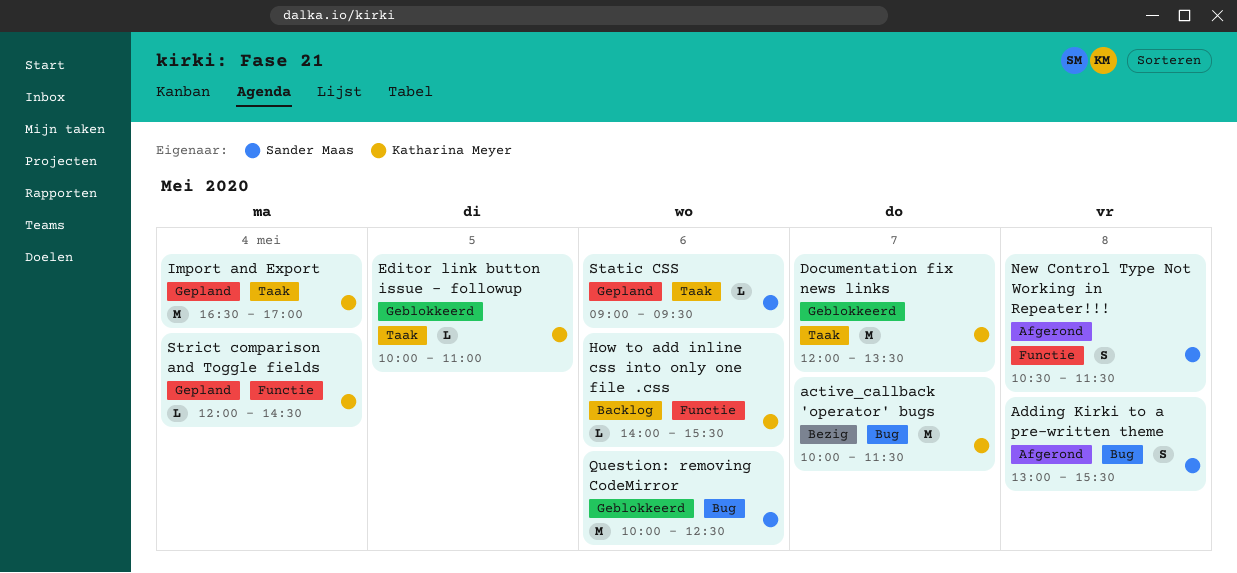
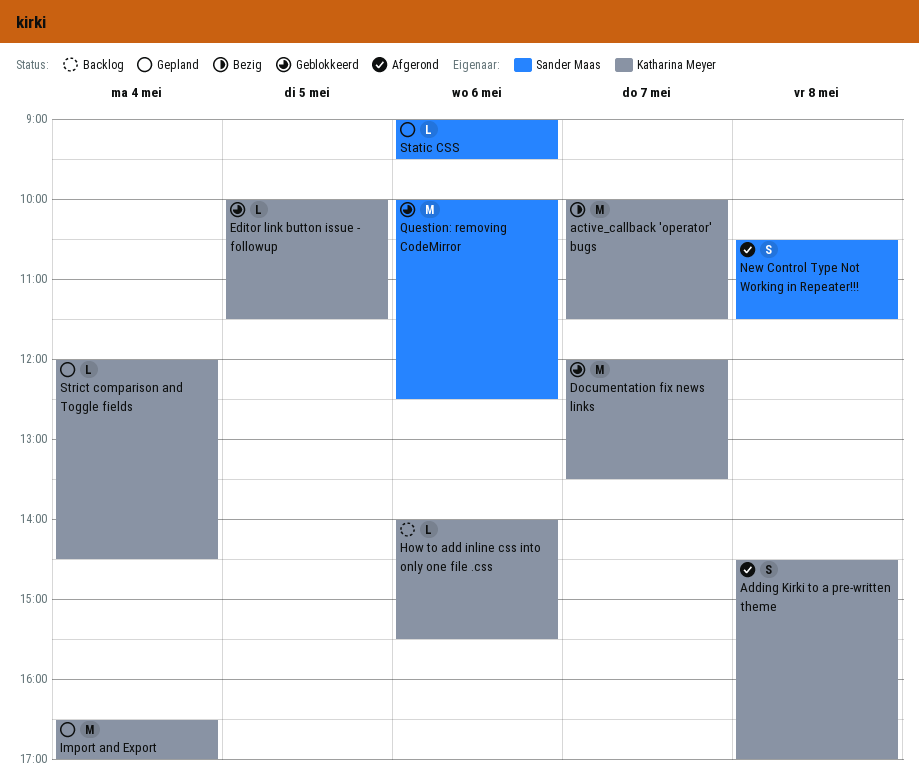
Adding Kirki to a pre-written theme, owner: Sander Maas -> Katharina Meyer
Adding Kirki to a pre-written theme, begins: 13:00 -> 14:30
Adding Kirki to a pre-written theme, ends: 15:30 -> 17:00
Editor link button issue - followup, ends: 11:00 -> 11:30

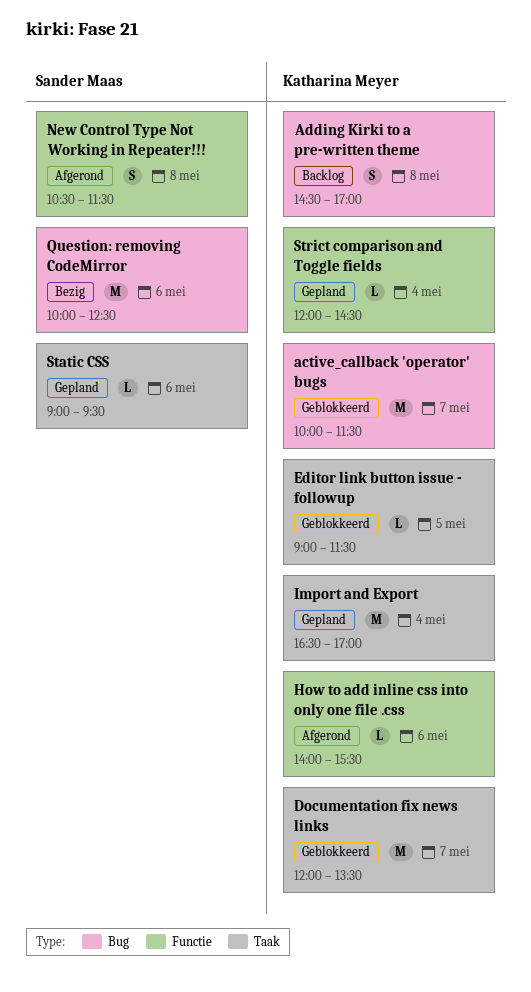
active_callback 'operator' bugs, status: Bezig -> Geblokkeerd
Adding Kirki to a pre-written theme, status: Afgerond -> Backlog
Editor link button issue - followup, begins: 10:00 -> 09:00
How to add inline css into only one file .css, status: Backlog -> Afgerond
Question: removing CodeMirror, status: Geblokkeerd -> Bezig

